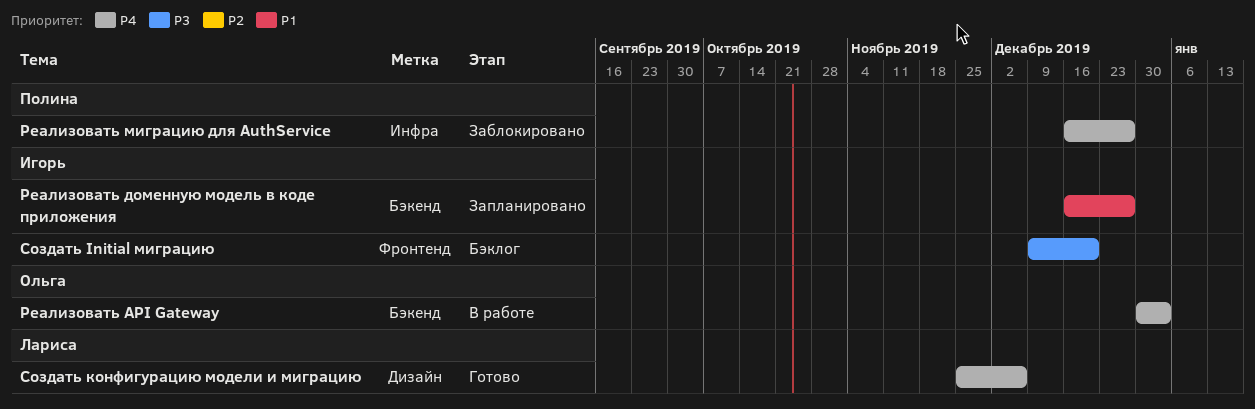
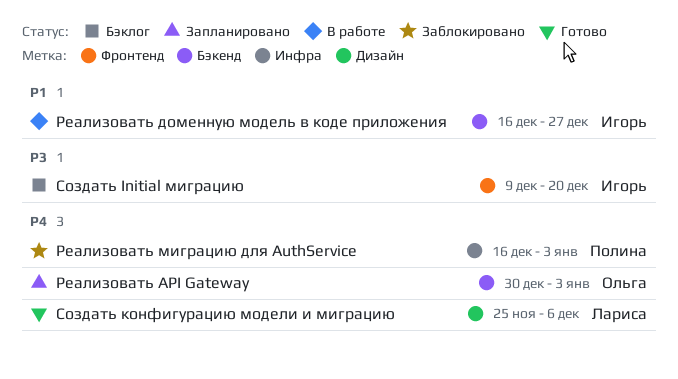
Реализовать API Gateway, status: В работе -> Запланировано
Реализовать доменную модель в коде приложения, status: Запланировано -> В работе
Реализовать миграцию для AuthService, due: Dec 27 -> Jan 3

